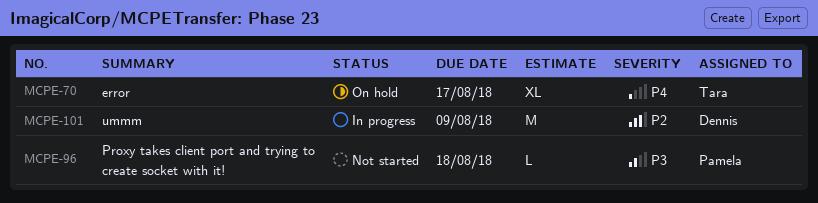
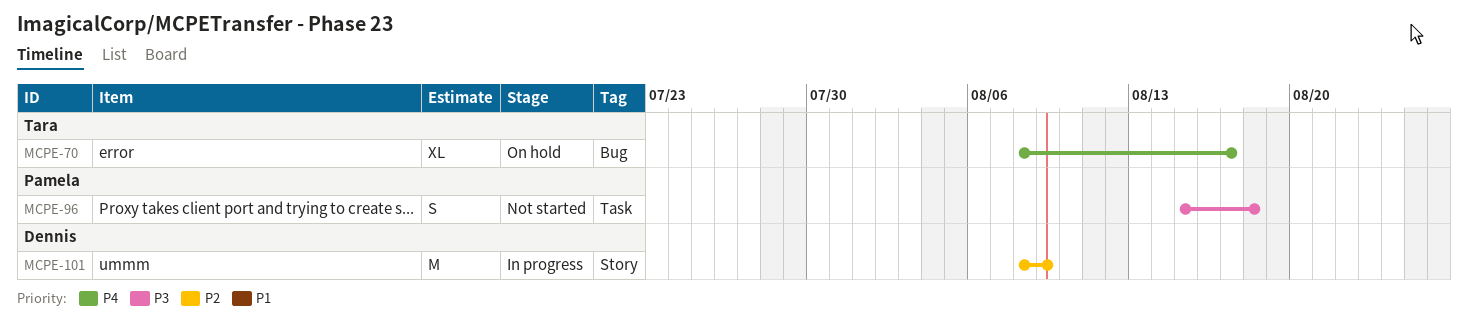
MCPE-96, estimate: L -> S

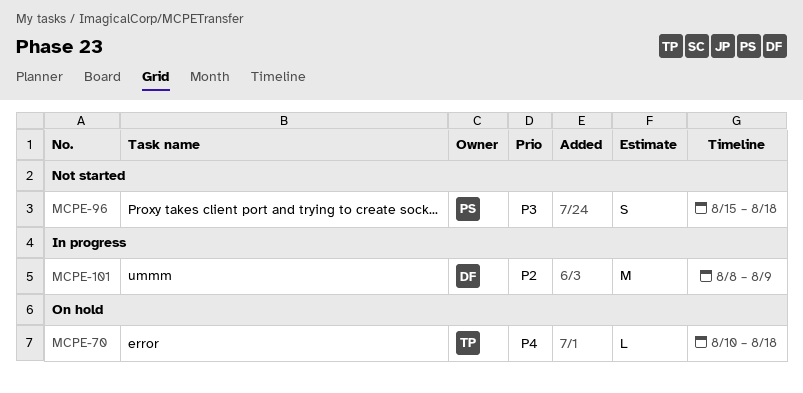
MCPE-70, estimate: XL -> L
MCPE-70, start: Aug 8 -> Aug 10
MCPE-70, due: Aug 17 -> Aug 18

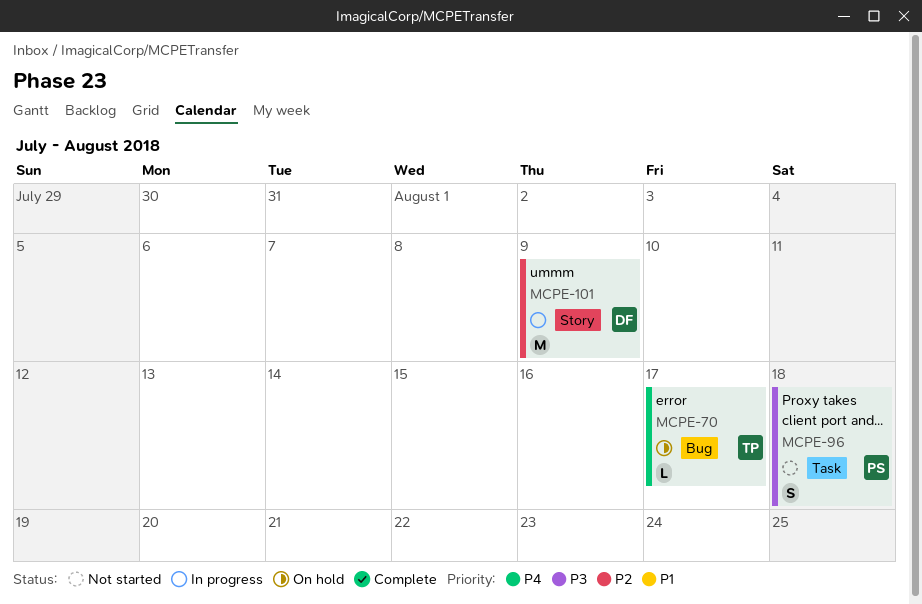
MCPE-70, due: Aug 18 -> Aug 17

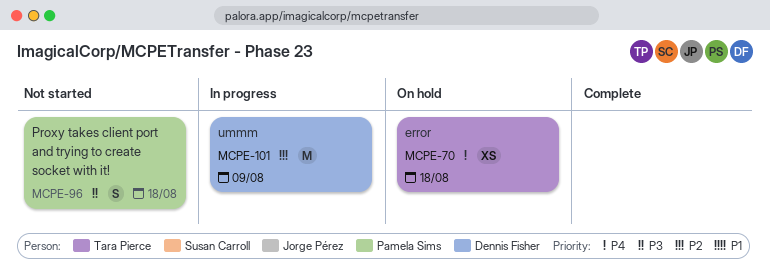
MCPE-70, estimate: L -> XS
MCPE-70, due: Aug 17 -> Aug 18

